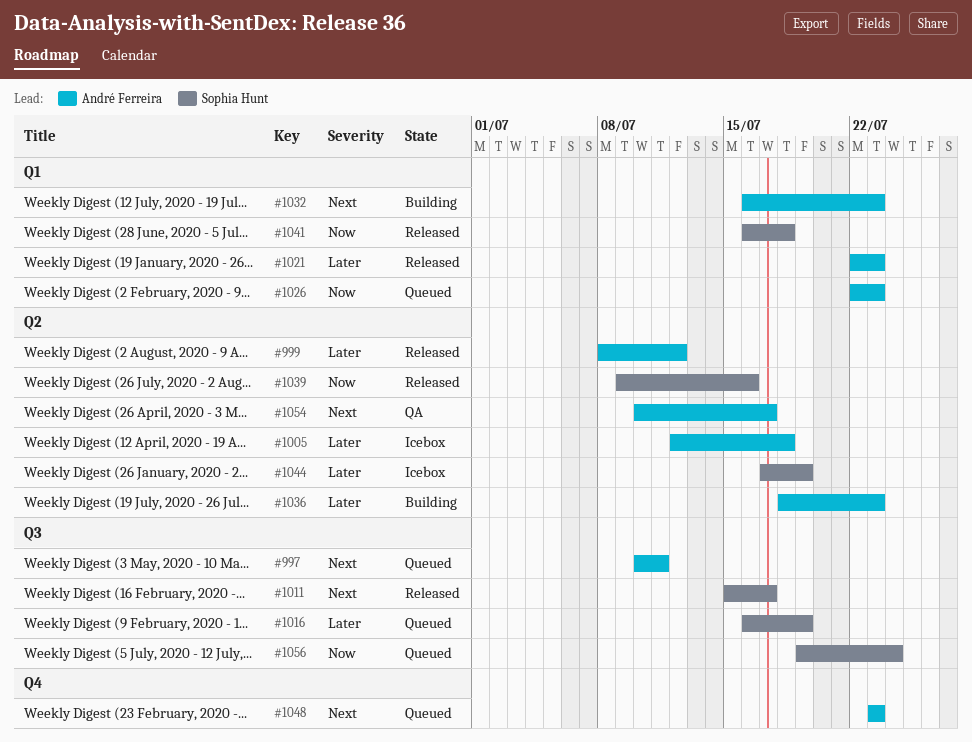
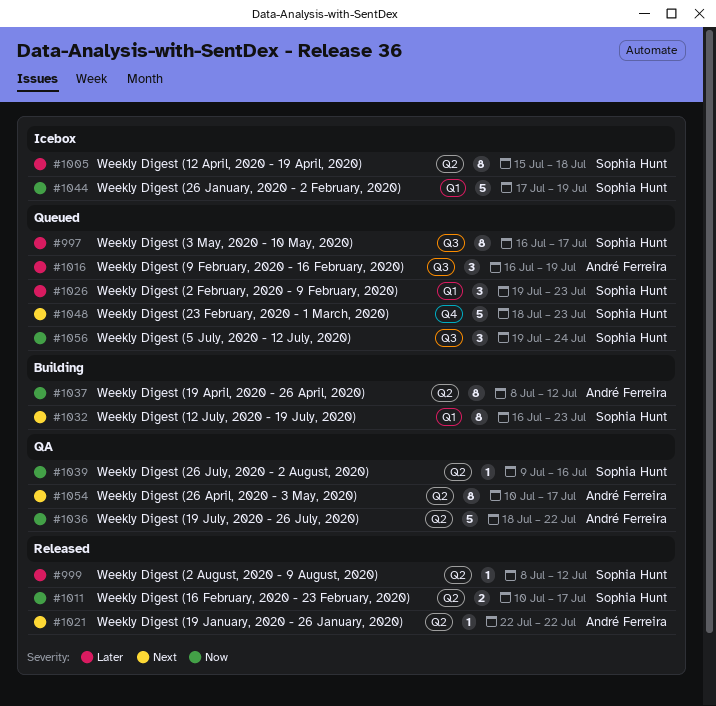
#997, owner: André Ferreira -> Sophia Hunt
#997, priority: Next -> Later
#997, start: Jul 10 -> Jul 16
#997, due: Jul 11 -> Jul 17
#999, owner: André Ferreira -> Sophia Hunt
#1005, owner: André Ferreira -> Sophia Hunt
#1005, start: Jul 12 -> Jul 15
#1011, priority: Next -> Now
#1011, label: Q3 -> Q2
#1011, start: Jul 15 -> Jul 10
#1016, owner: Sophia Hunt -> André Ferreira
#1021, priority: Later -> Next
#1021, label: Q1 -> Q2
#1021, due: Jul 23 -> Jul 22
#1026, owner: André Ferreira -> Sophia Hunt
#1026, priority: Now -> Later
#1026, start: Jul 22 -> Jul 19
#1032, owner: André Ferreira -> Sophia Hunt
#1036, status: Building -> QA
#1036, priority: Later -> Now
#1036, due: Jul 23 -> Jul 22
#1037: none -> present
#1039, status: Released -> QA
#1041: present -> none
#1044, priority: Later -> Now
#1044, label: Q2 -> Q1
#1048, owner: André Ferreira -> Sophia Hunt
#1048, start: Jul 23 -> Jul 18

